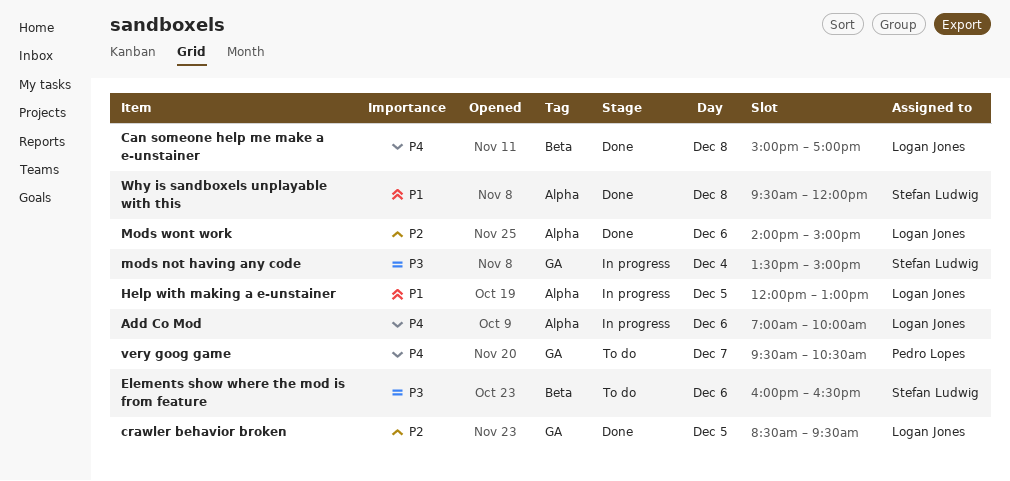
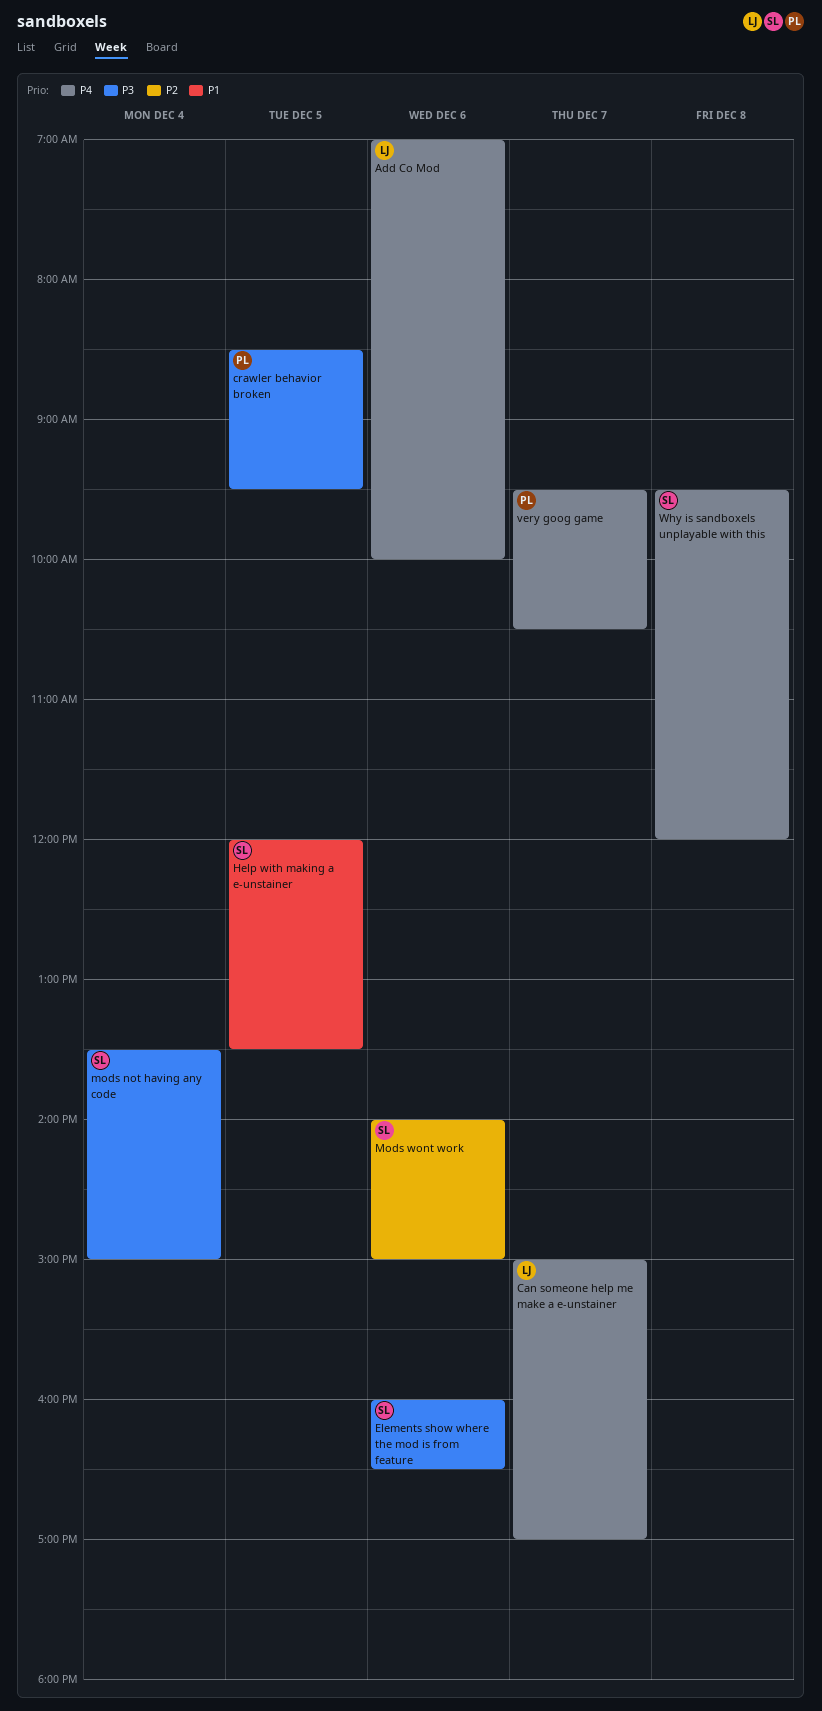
Can someone help me make a e-unstainer, day: Dec 8 -> Dec 7
crawler behavior broken, owner: Logan Jones -> Pedro Lopes
crawler behavior broken, priority: P2 -> P3
Help with making a e-unstainer, owner: Logan Jones -> Stefan Ludwig
Help with making a e-unstainer, ends: 13:00 -> 13:30
Mods wont work, owner: Logan Jones -> Stefan Ludwig
Why is sandboxels unplayable with this, priority: P1 -> P4

